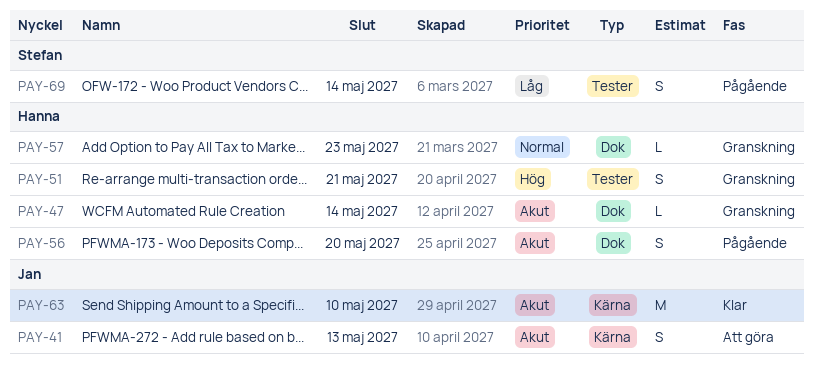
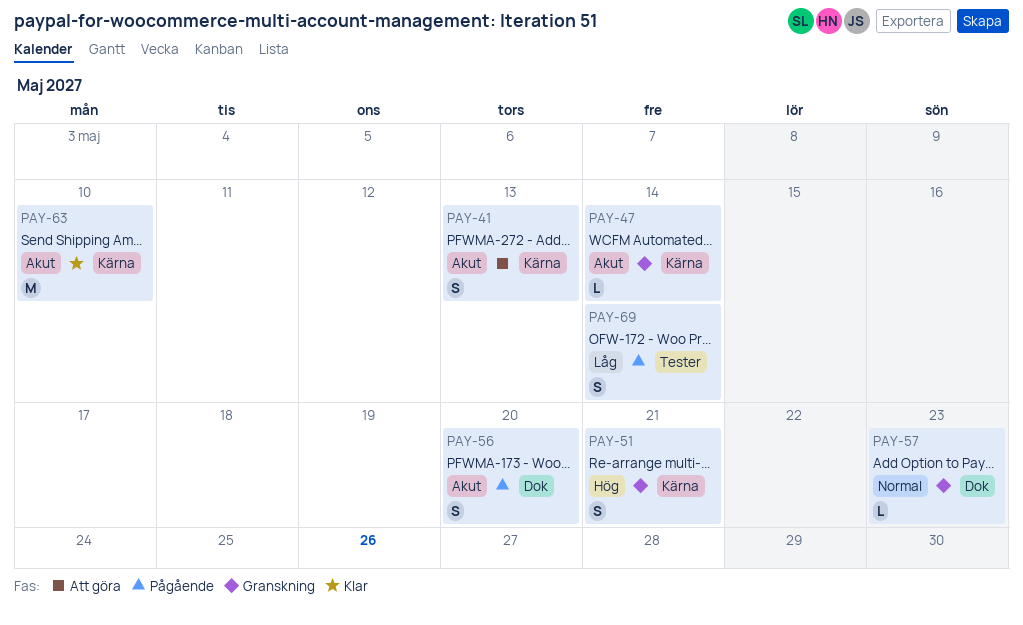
PAY-47, label: Dok -> Kärna
PAY-51, label: Tester -> Kärna

